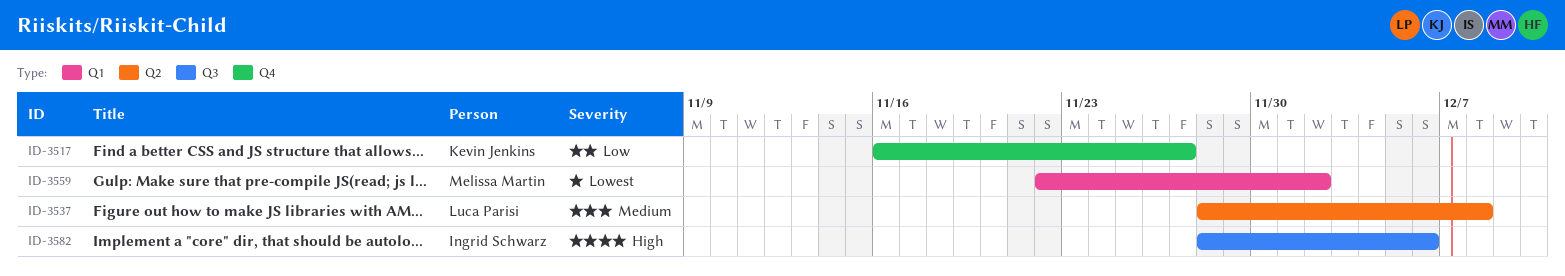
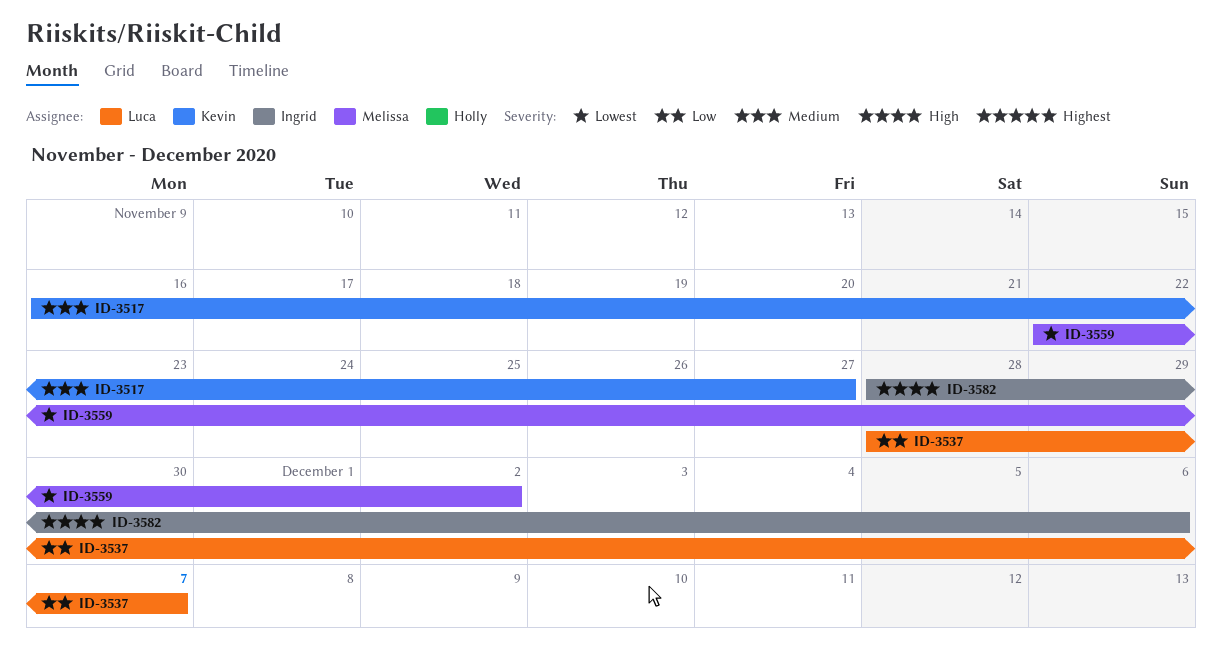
ID-3517, priority: Low -> Medium
ID-3537, priority: Medium -> Low
ID-3537, due: Dec 8 -> Dec 7

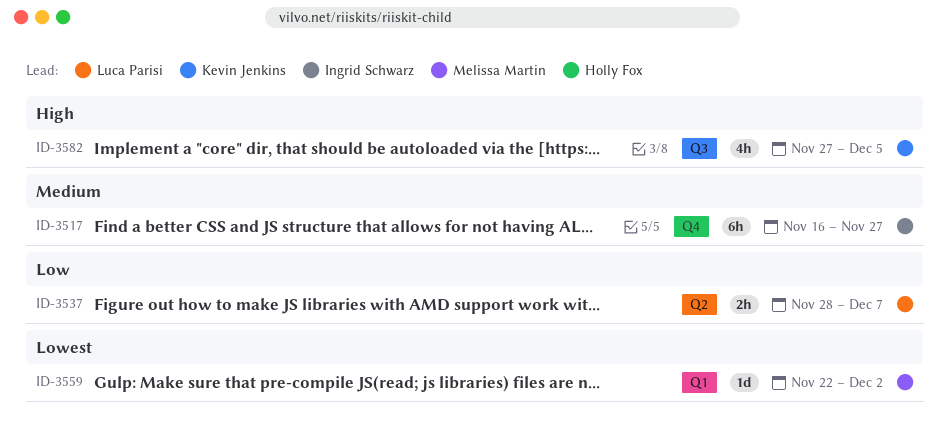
ID-3517, owner: Kevin Jenkins -> Ingrid Schwarz
ID-3582, owner: Ingrid Schwarz -> Kevin Jenkins
ID-3582, start: Nov 28 -> Nov 27
ID-3582, due: Dec 6 -> Dec 5

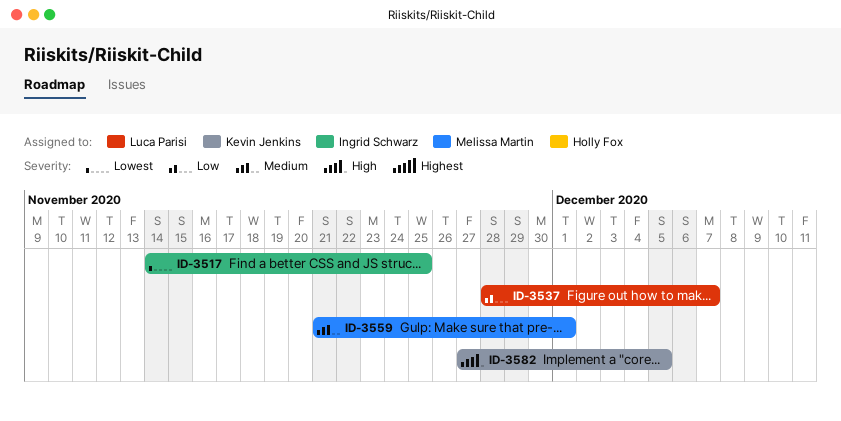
ID-3517, priority: Medium -> Lowest
ID-3517, start: Nov 16 -> Nov 14
ID-3517, due: Nov 27 -> Nov 25
ID-3559, priority: Lowest -> Medium
ID-3559, start: Nov 22 -> Nov 21
ID-3559, due: Dec 2 -> Dec 1

